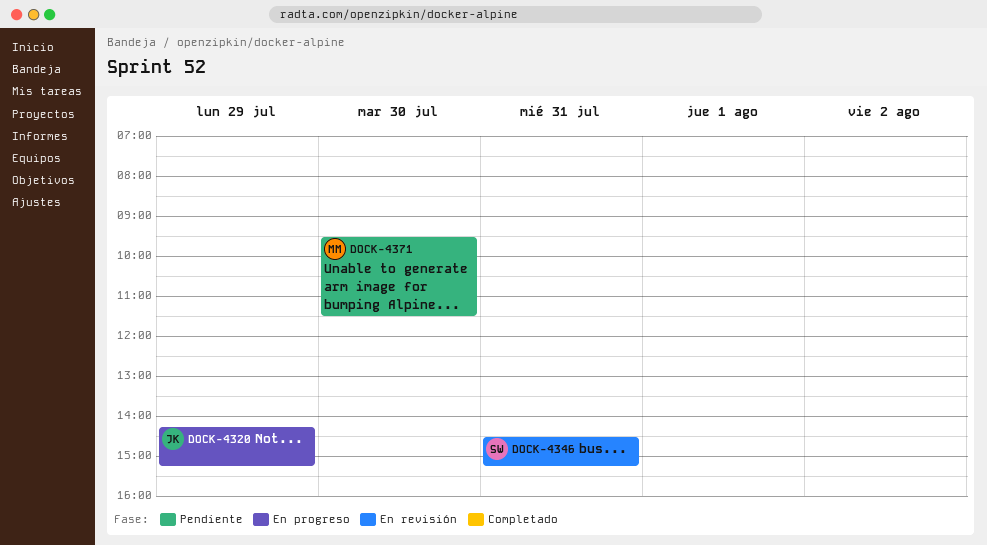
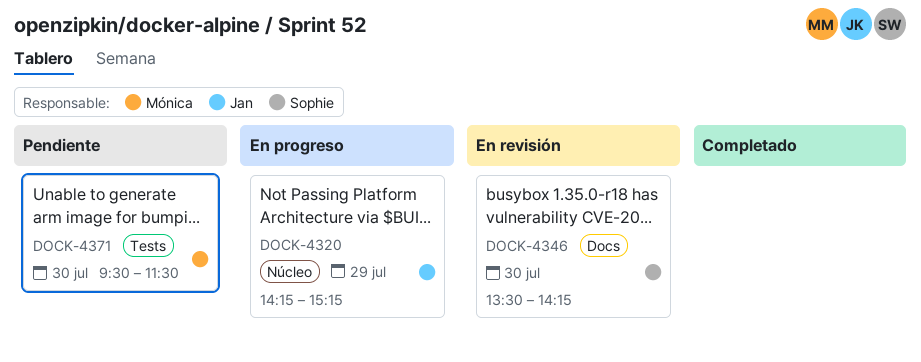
DOCK-4346, day: Jul 31 -> Jul 30
DOCK-4346, begins: 14:30 -> 13:30
DOCK-4346, ends: 15:15 -> 14:15

